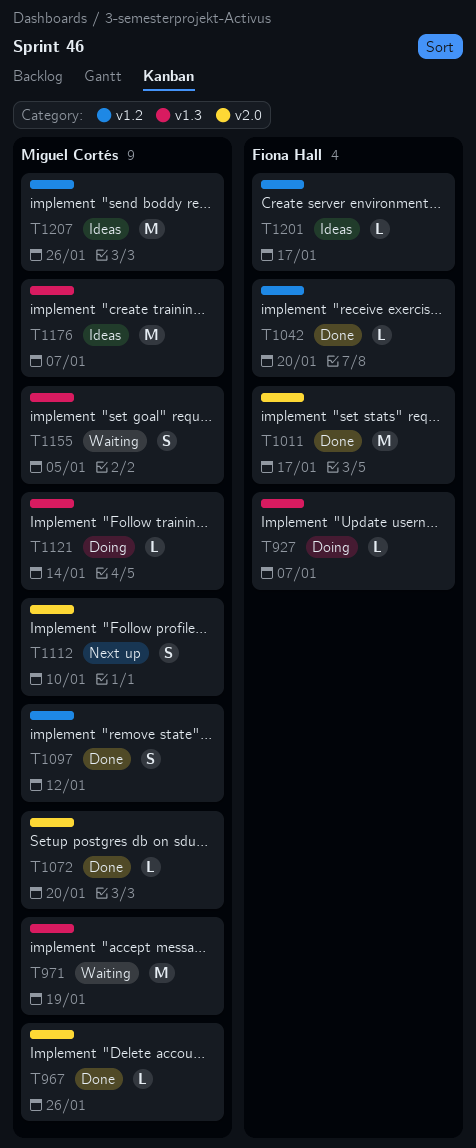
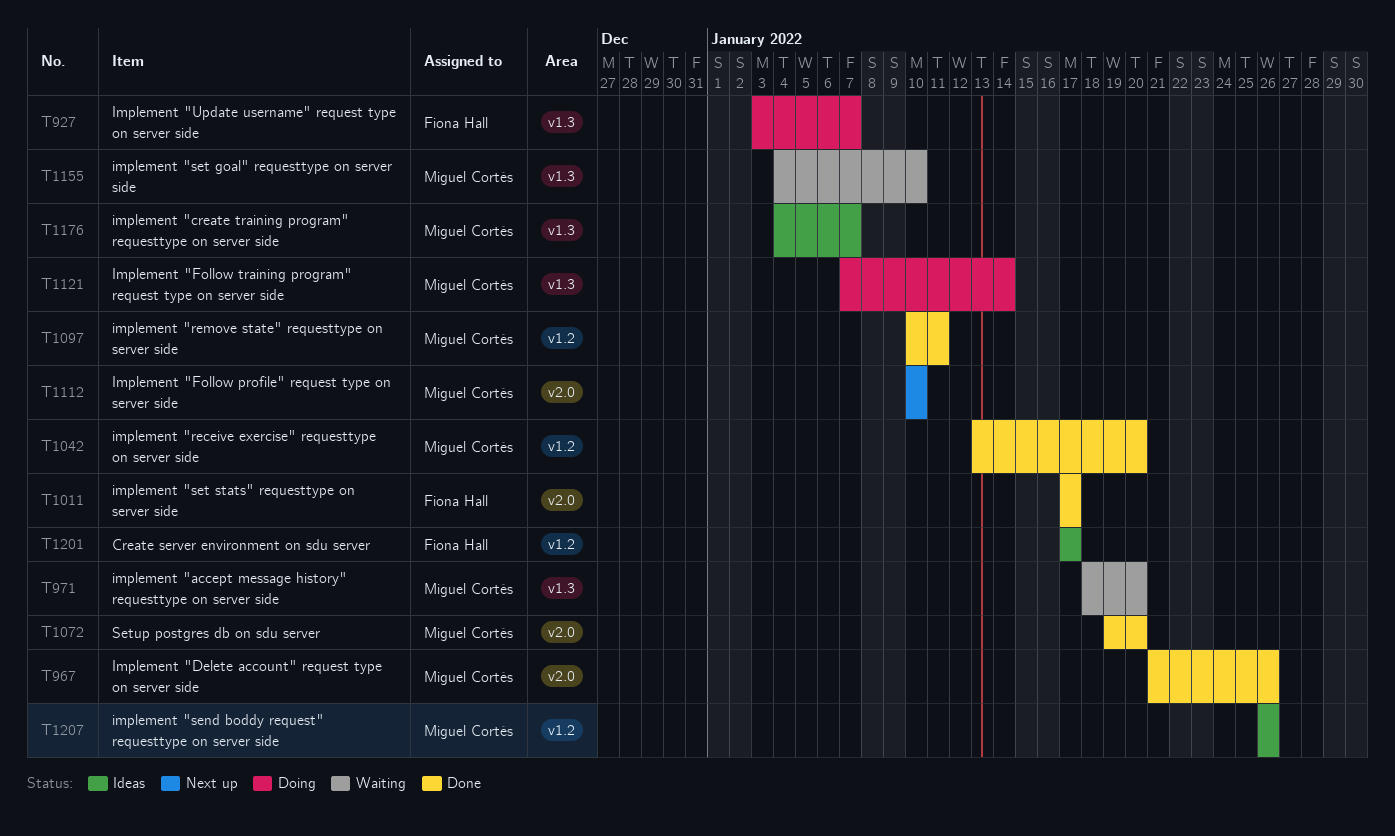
T971, due: Jan 19 -> Jan 20
T1042, owner: Fiona Hall -> Miguel Cortés
T1097, due: Jan 12 -> Jan 11
T1155, due: Jan 5 -> Jan 10

